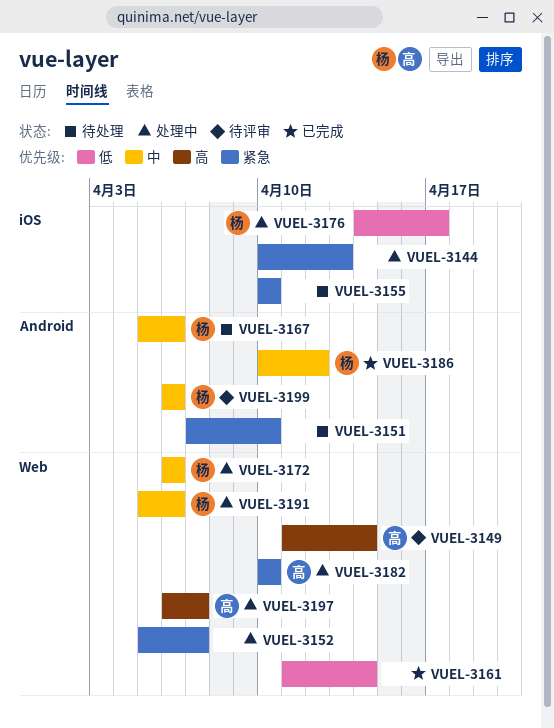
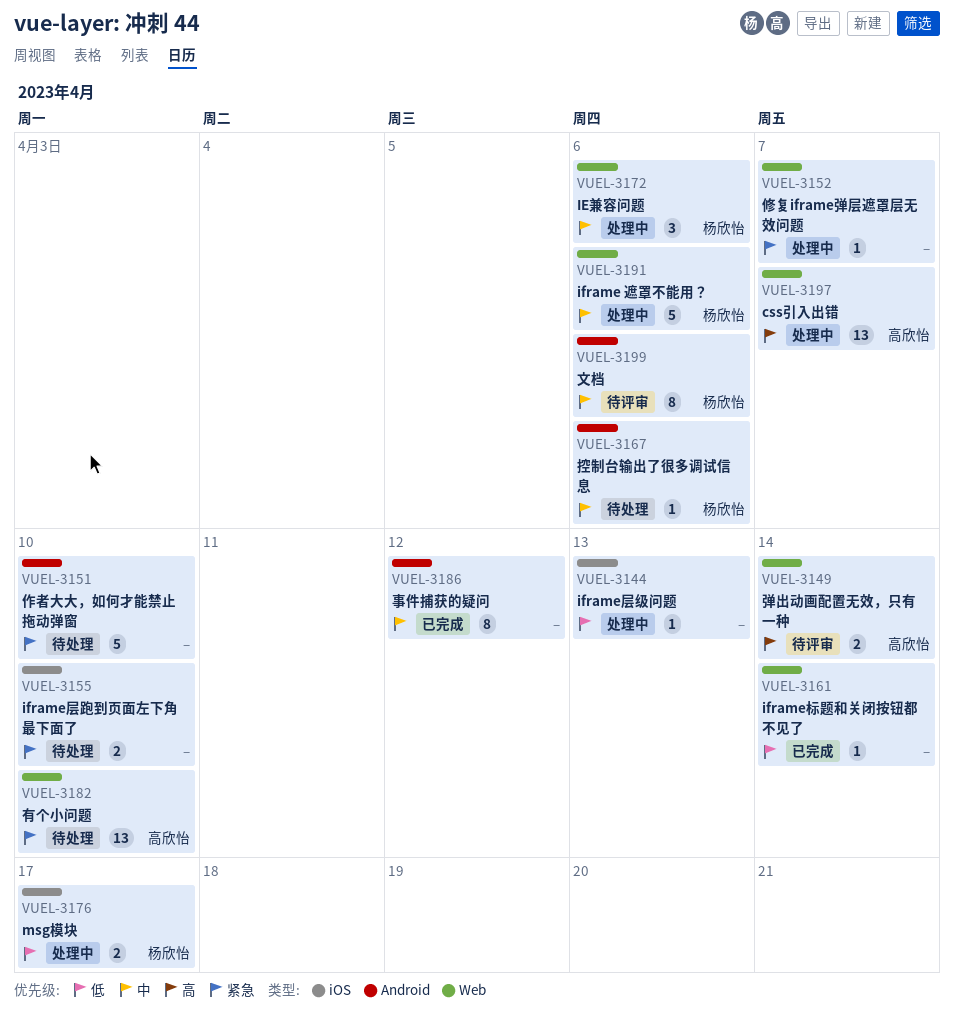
VUEL-3144, priority: 紧急 -> 低
VUEL-3182, status: 处理中 -> 待处理
VUEL-3186, owner: 杨欣怡 -> none

